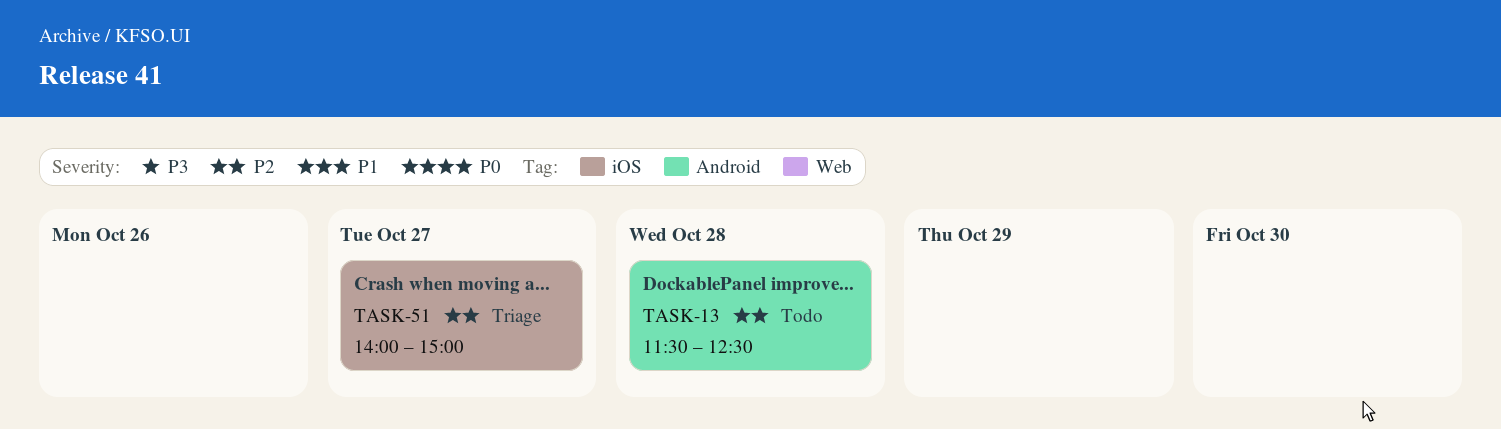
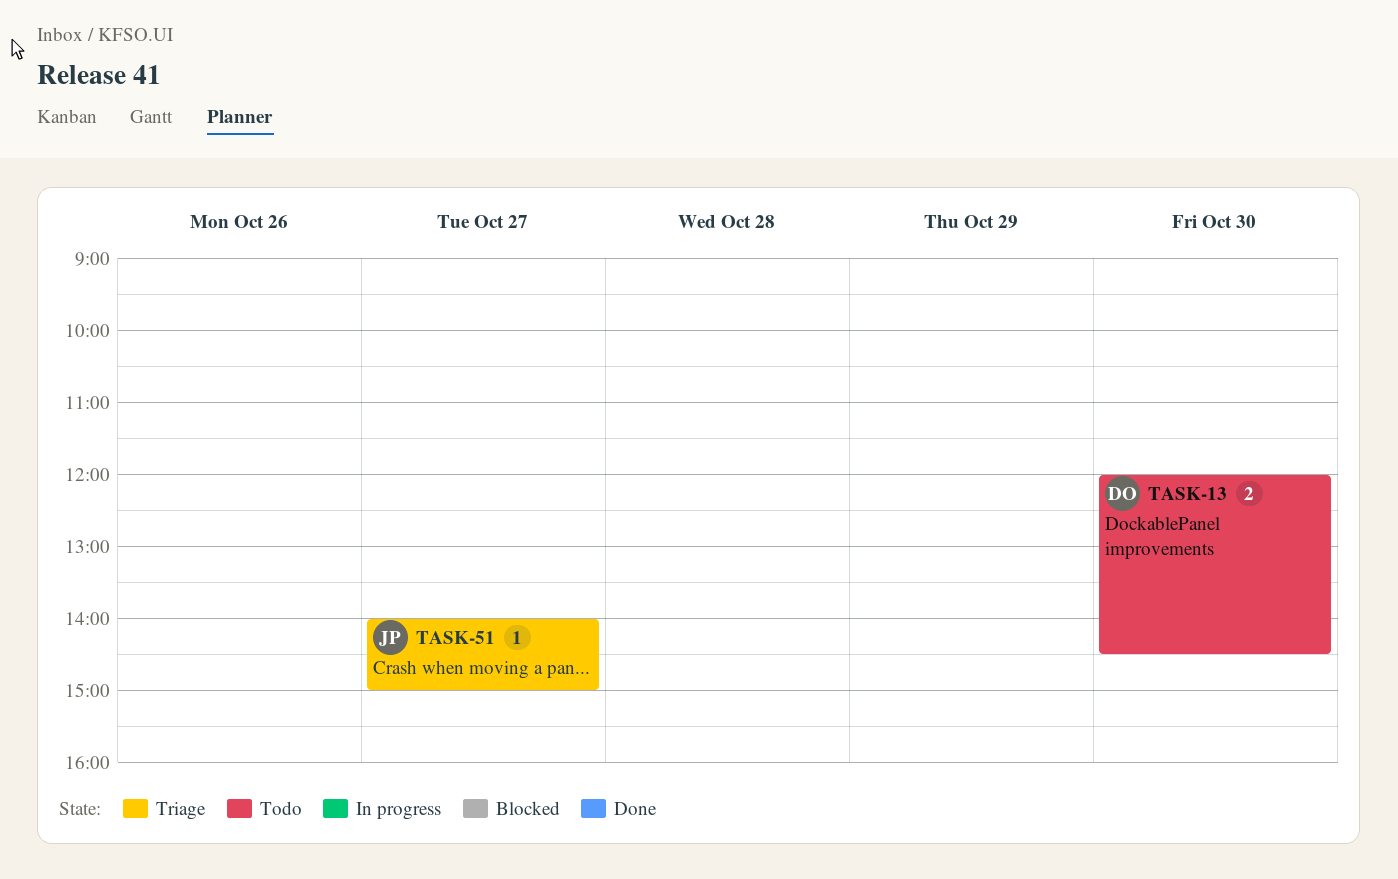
TASK-13, day: Oct 28 -> Oct 30
TASK-13, begins: 11:30 -> 12:00
TASK-13, ends: 12:30 -> 14:30

